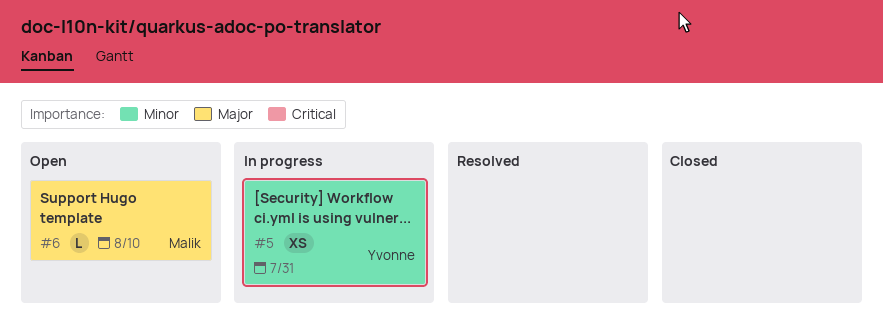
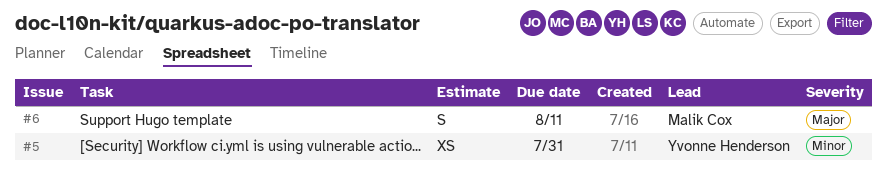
#6, estimate: L -> S
#6, due: Aug 10 -> Aug 11

